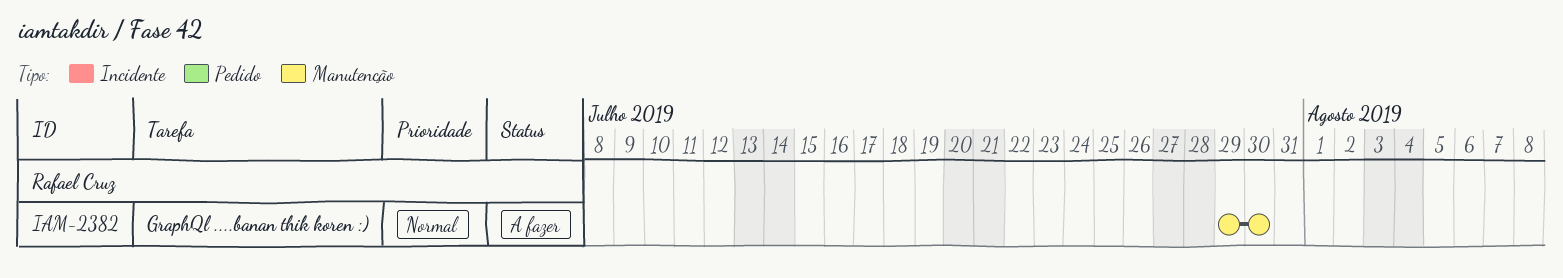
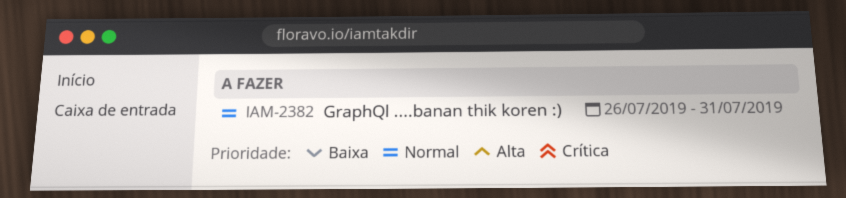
IAM-2382, start: Jul 29 -> Jul 26
IAM-2382, due: Jul 30 -> Jul 31

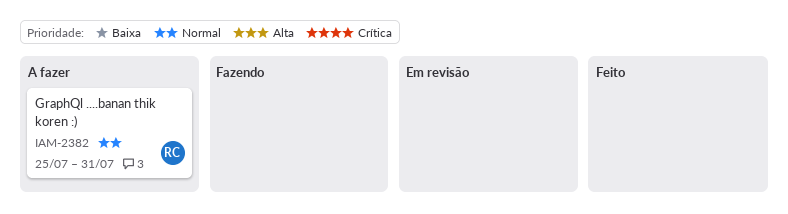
IAM-2382, start: Jul 26 -> Jul 25

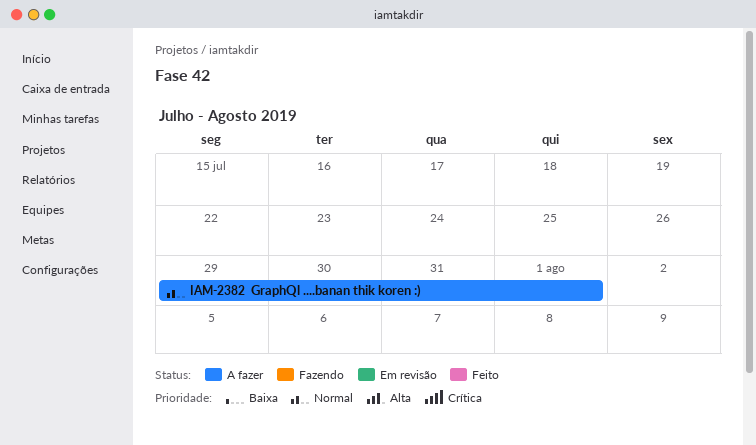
IAM-2382, start: Jul 25 -> Jul 29
IAM-2382, due: Jul 31 -> Aug 1

